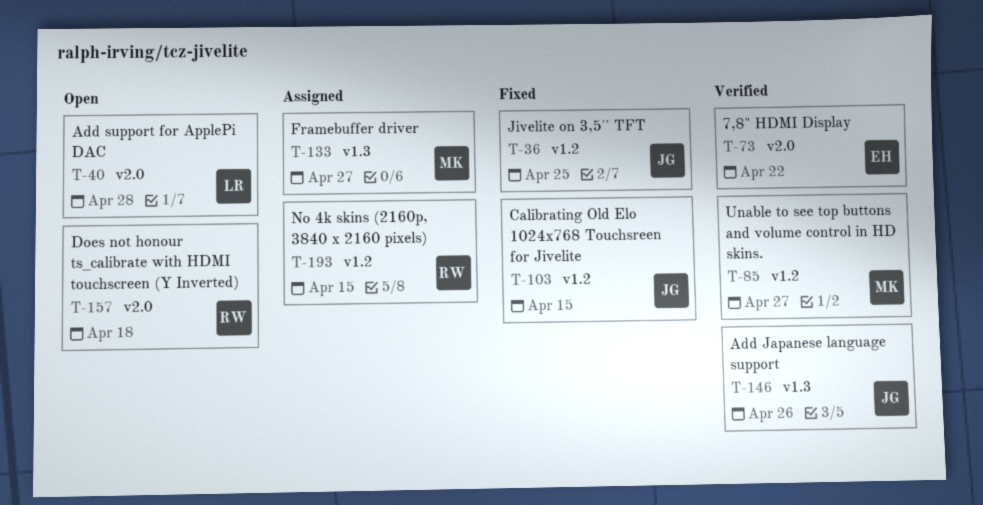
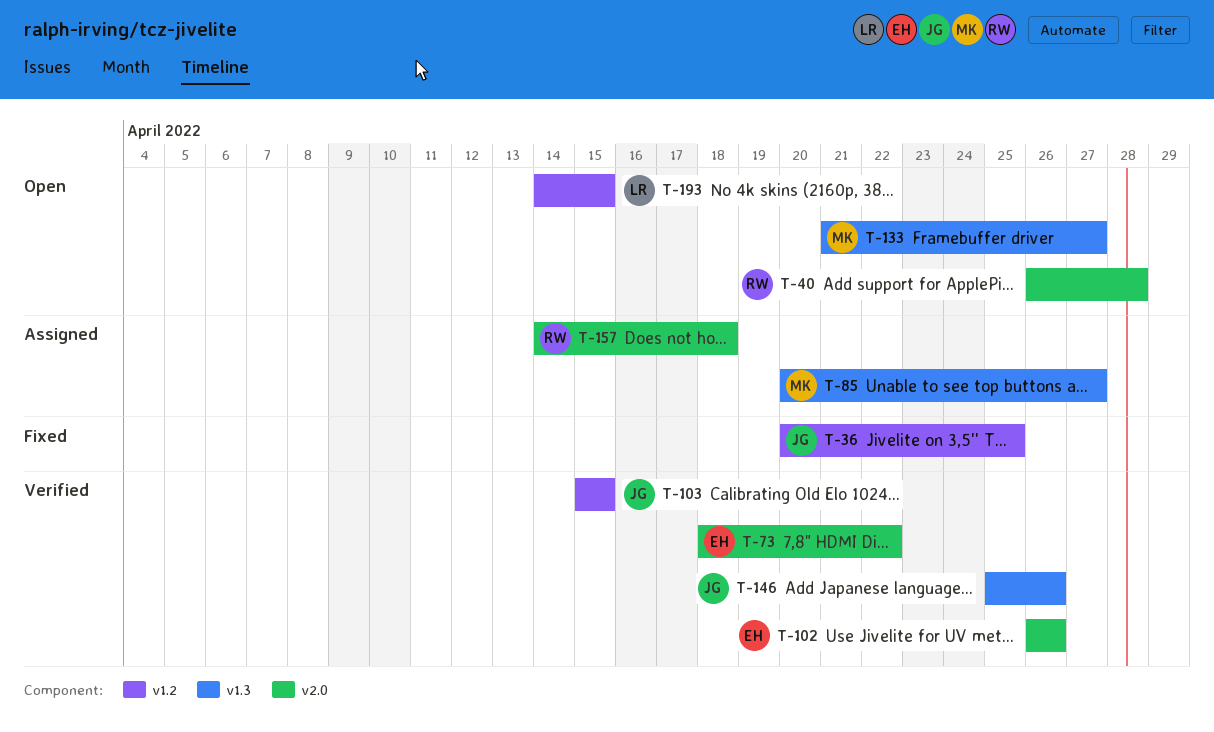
T-40, owner: LR -> RW
T-85, status: Verified -> Assigned
T-85, label: v1.2 -> v1.3
T-102: none -> present
T-103, status: Fixed -> Verified
T-133, status: Assigned -> Open
T-157, status: Open -> Assigned
T-193, status: Assigned -> Open
T-193, owner: RW -> LR

